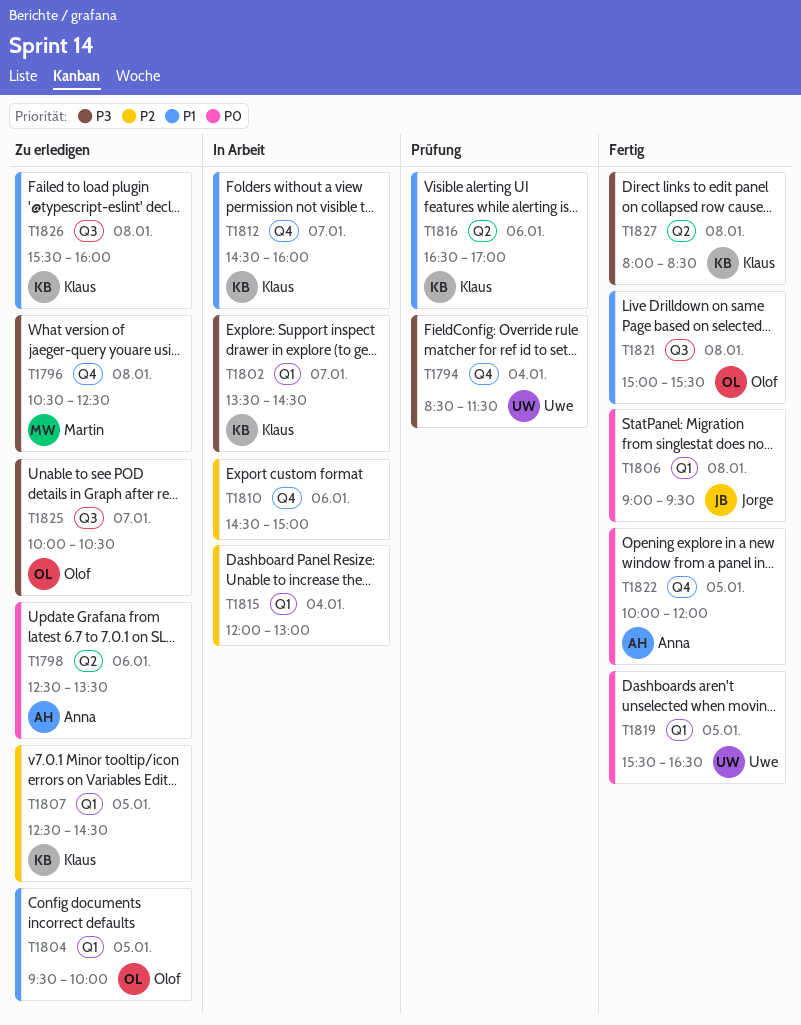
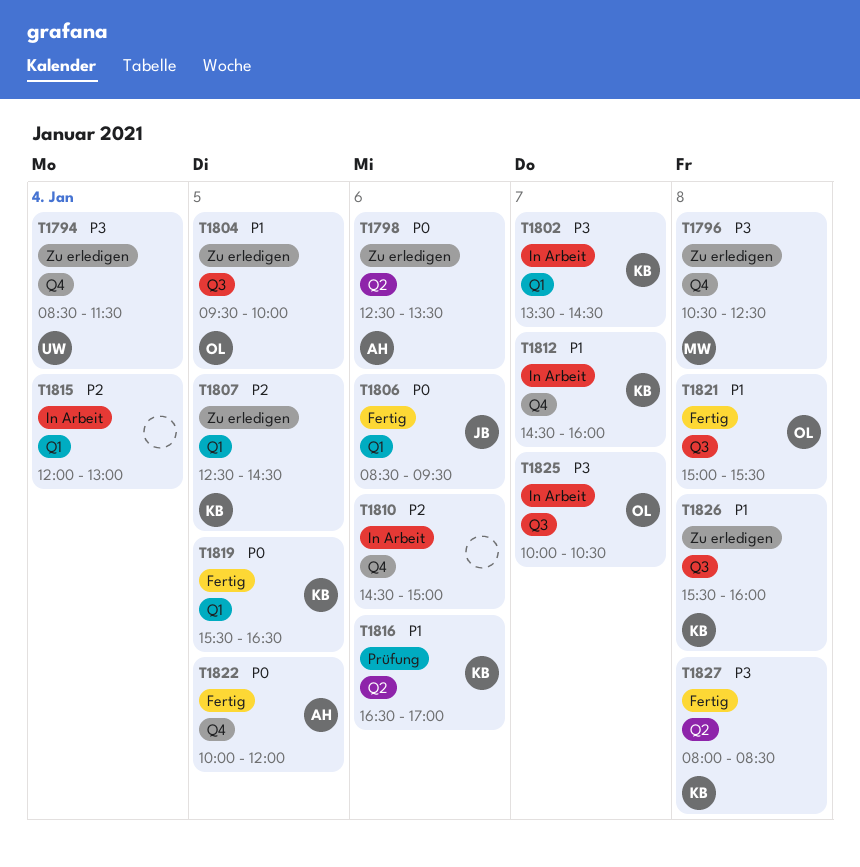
T1794, status: Prüfung -> Zu erledigen
T1804, label: Q1 -> Q3
T1806, day: Jan 8 -> Jan 6
T1806, begins: 09:00 -> 08:30
T1819, owner: Uwe -> Klaus
T1825, status: Zu erledigen -> In Arbeit

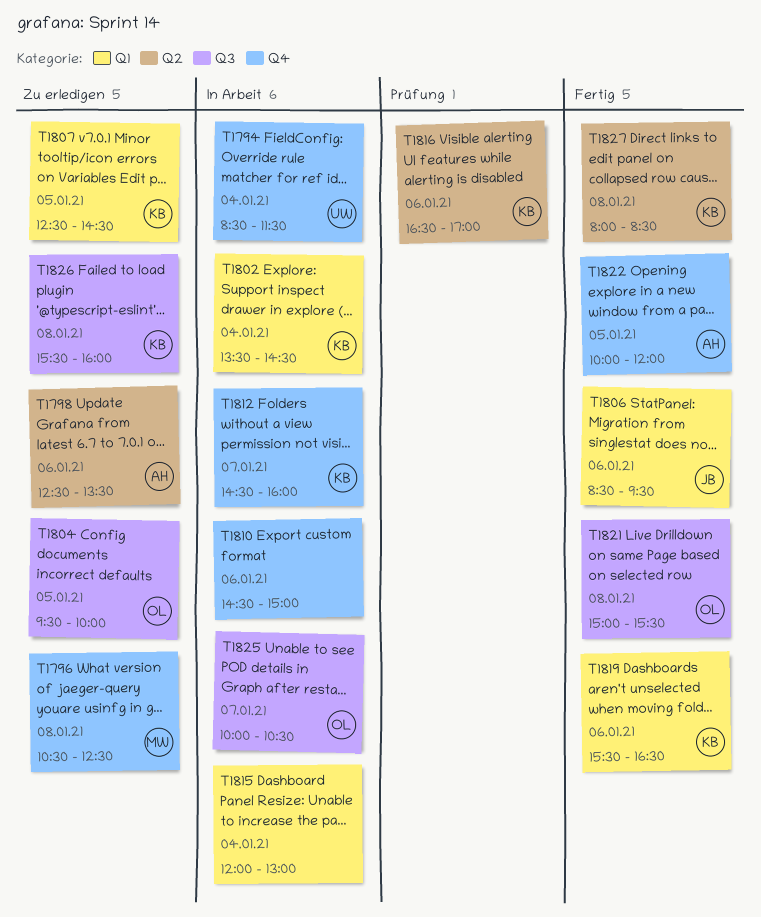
T1794, status: Zu erledigen -> In Arbeit
T1802, day: Jan 7 -> Jan 4
T1819, day: Jan 5 -> Jan 6

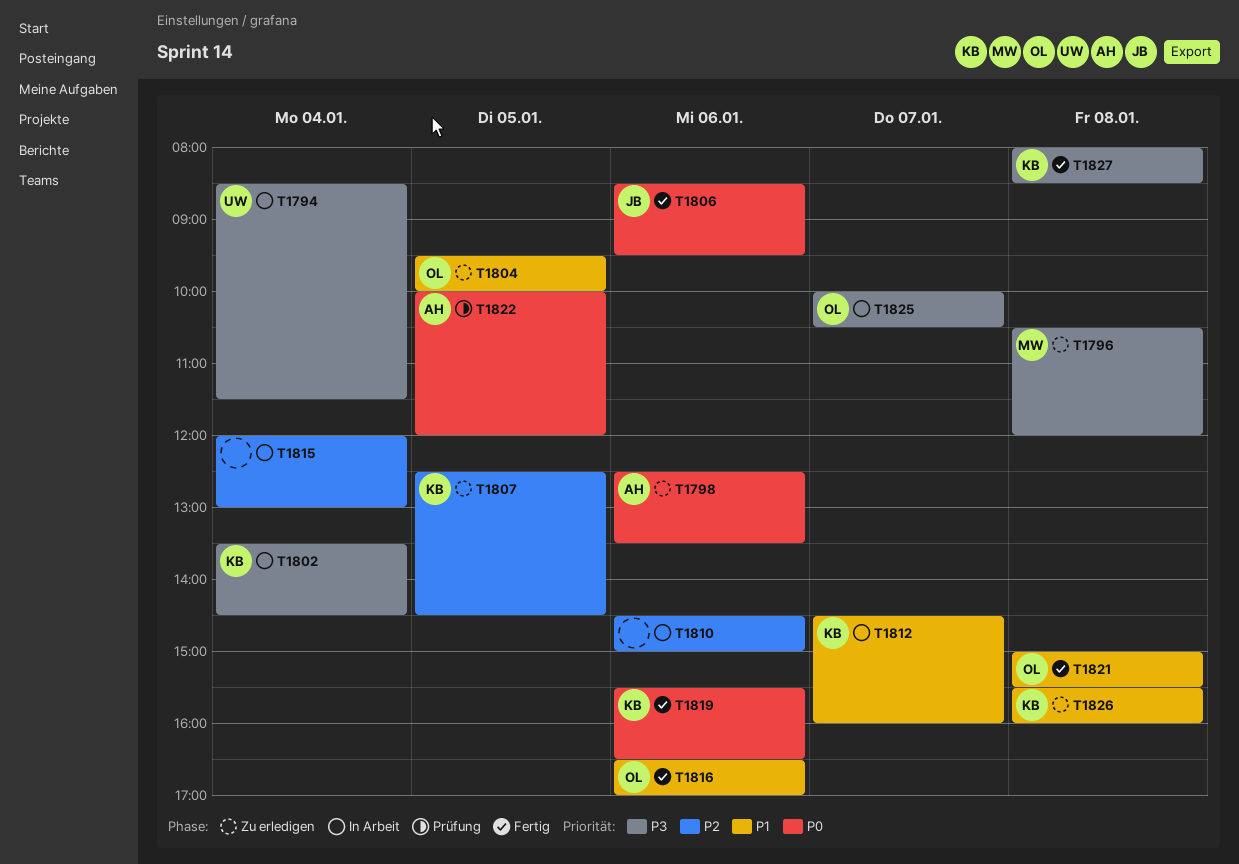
T1796, ends: 12:30 -> 12:00
T1816, status: Prüfung -> Fertig
T1816, owner: KB -> OL
T1822, status: Fertig -> Prüfung

